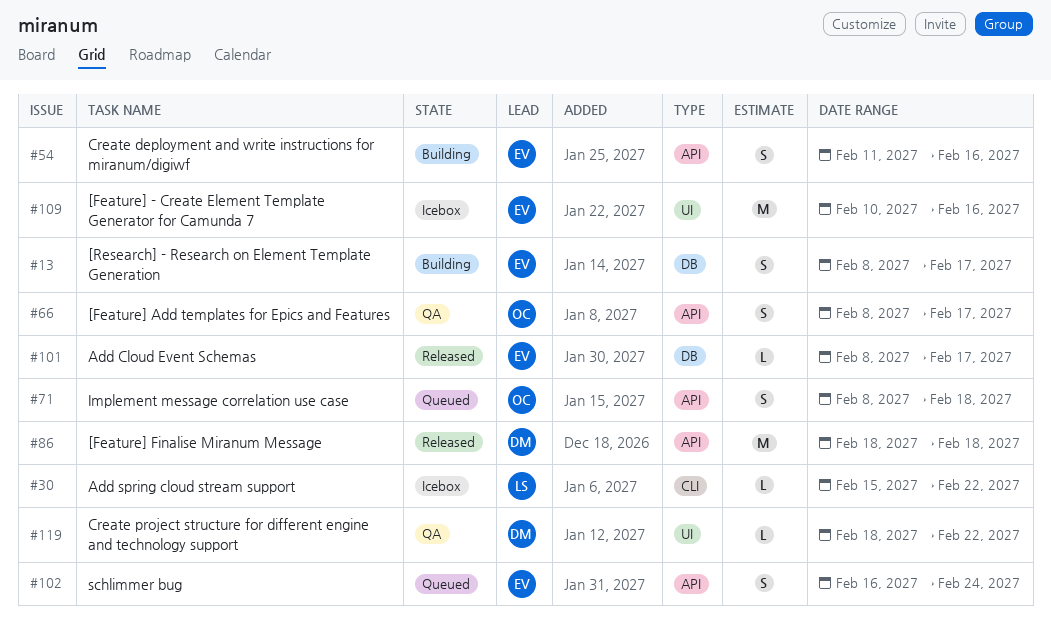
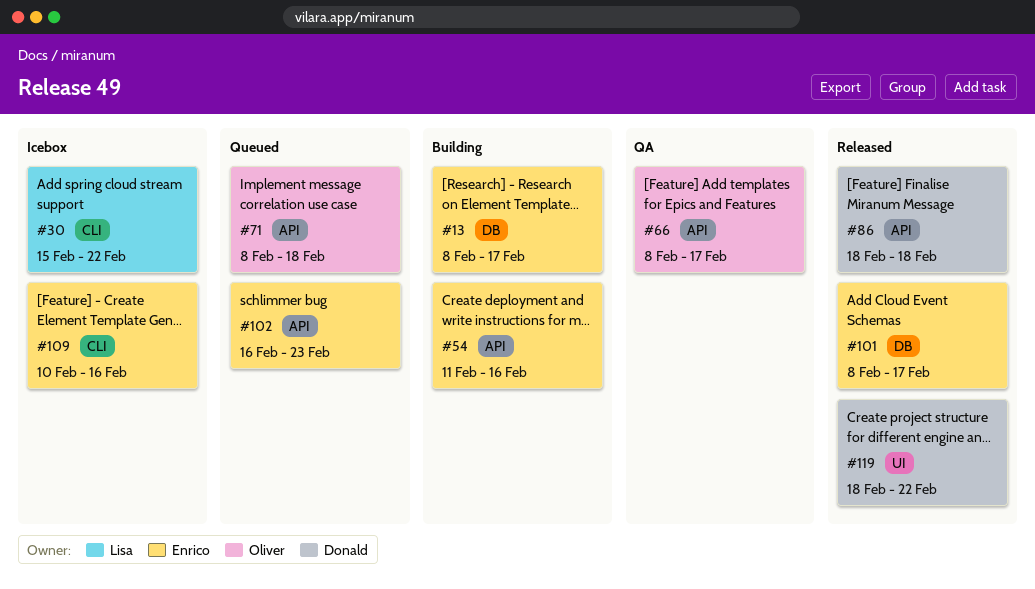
#102, due: Feb 24 -> Feb 23
#109, label: UI -> CLI
#119, status: QA -> Released

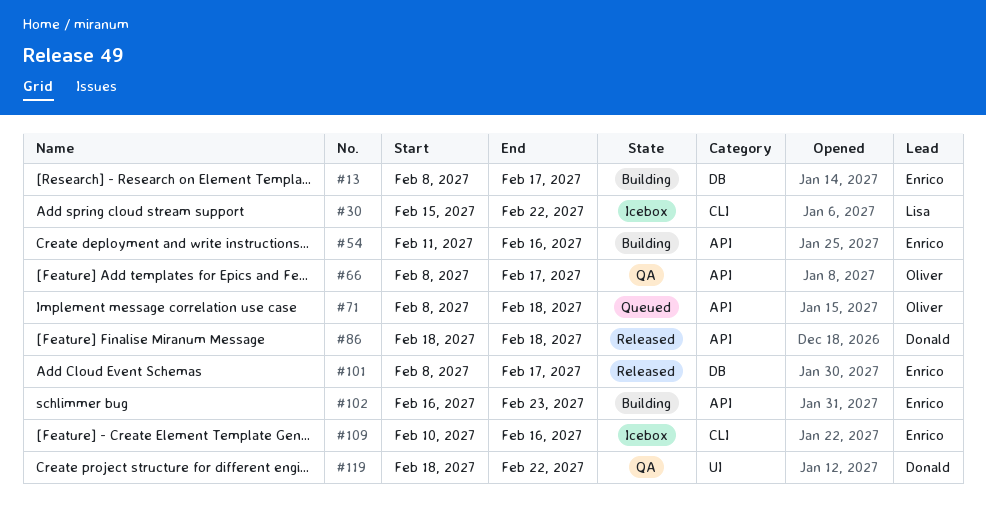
#102, status: Queued -> Building
#119, status: Released -> QA

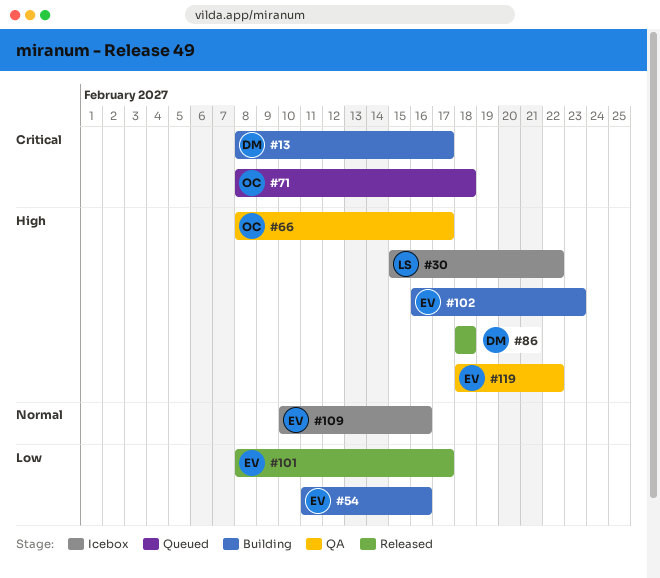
#13, owner: Enrico -> Donald
#119, owner: Donald -> Enrico

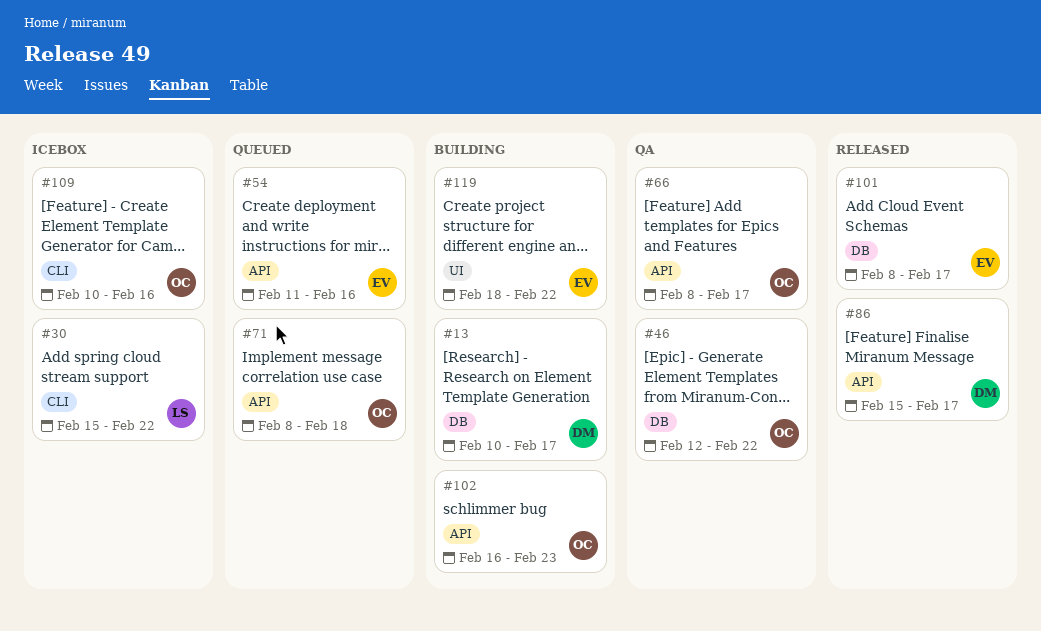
#13, start: Feb 8 -> Feb 10
#46: none -> present
#54, status: Building -> Queued
#86, start: Feb 18 -> Feb 15
#86, due: Feb 18 -> Feb 17
#102, owner: EV -> OC
#109, owner: EV -> OC
#119, status: QA -> Building

